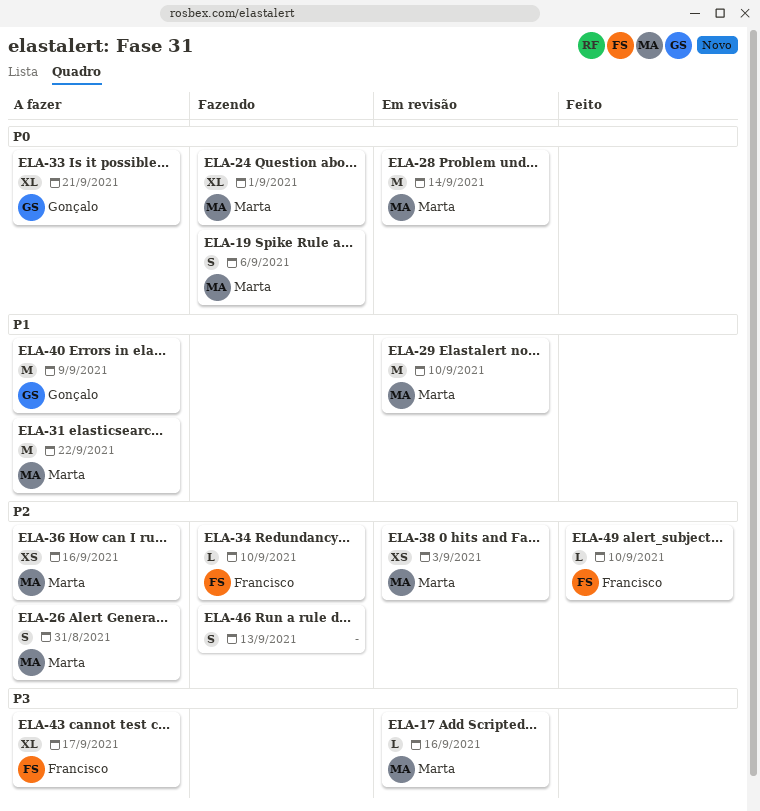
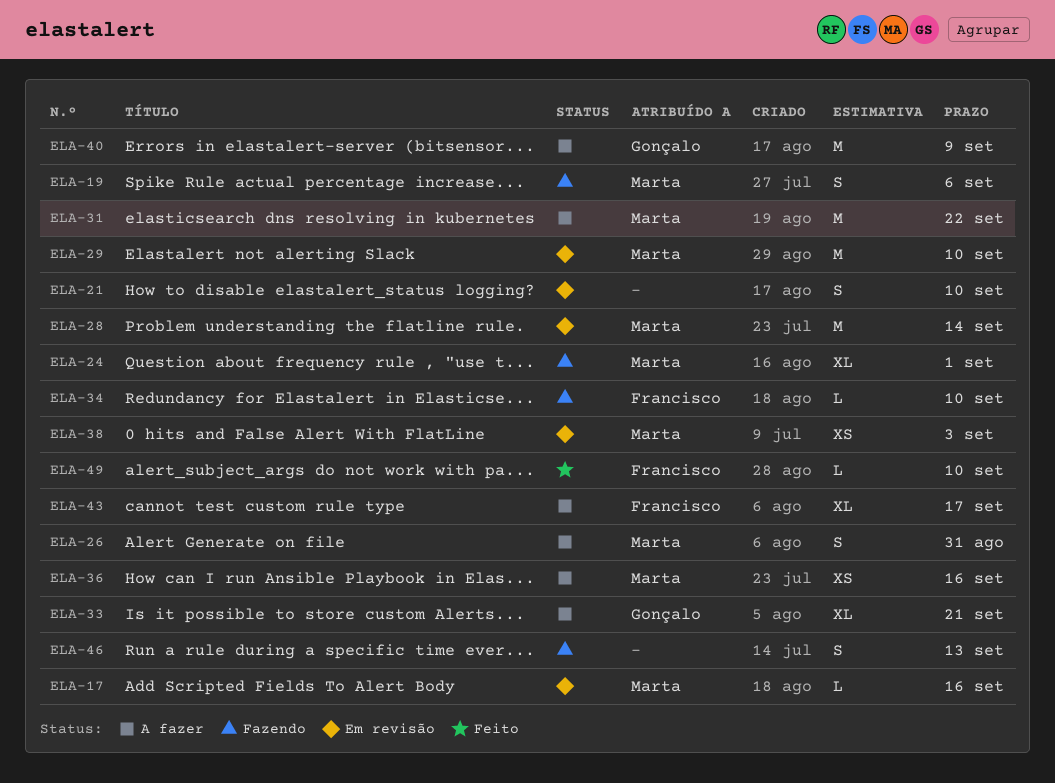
ELA-21: none -> present

